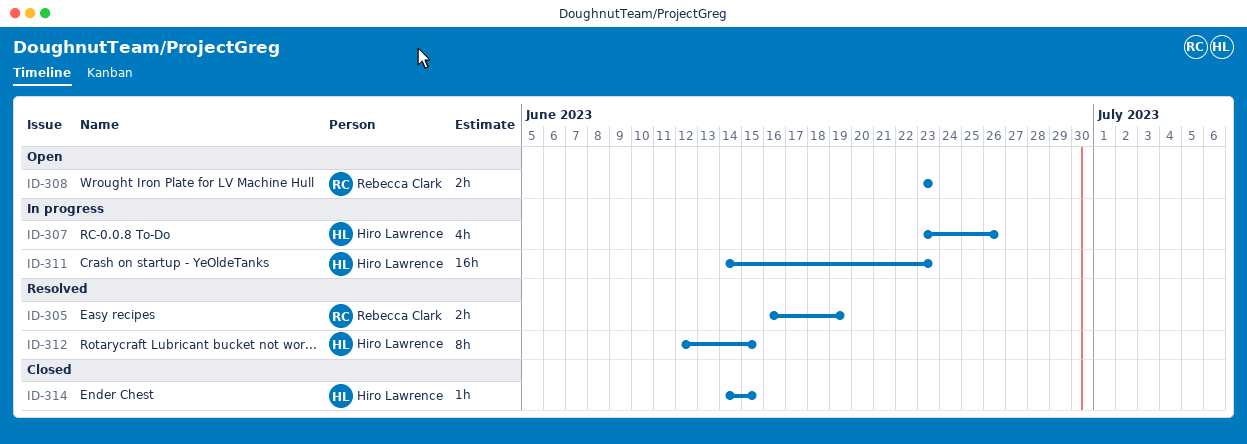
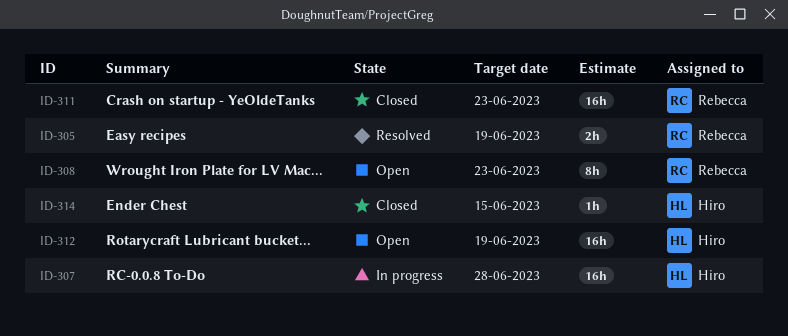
ID-307, estimate: 4h -> 16h
ID-307, due: Jun 26 -> Jun 28
ID-308, estimate: 2h -> 8h
ID-311, status: In progress -> Closed
ID-311, owner: Hiro Lawrence -> Rebecca Clark
ID-312, status: Resolved -> Open
ID-312, estimate: 8h -> 16h
ID-312, due: Jun 15 -> Jun 19

